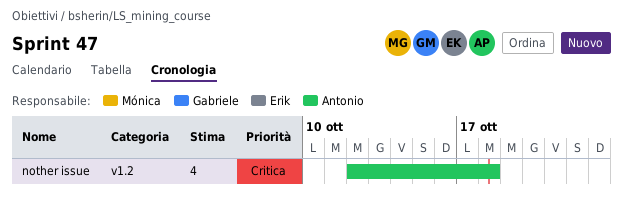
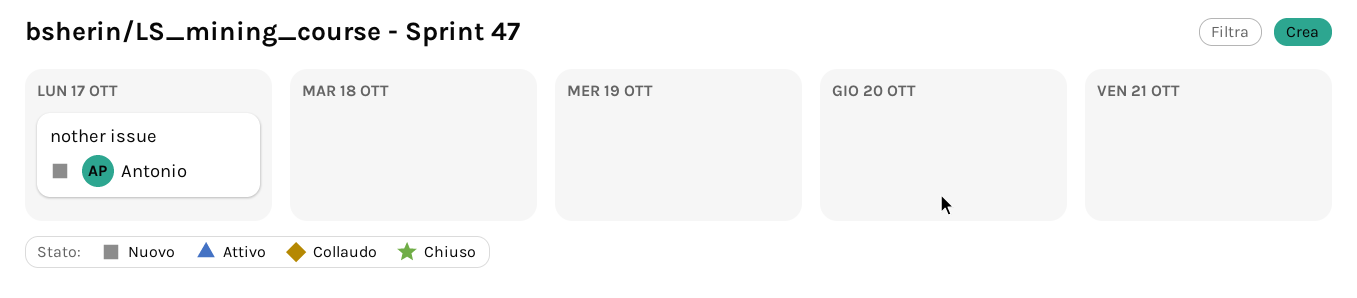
nother issue, due: Oct 18 -> Oct 17

